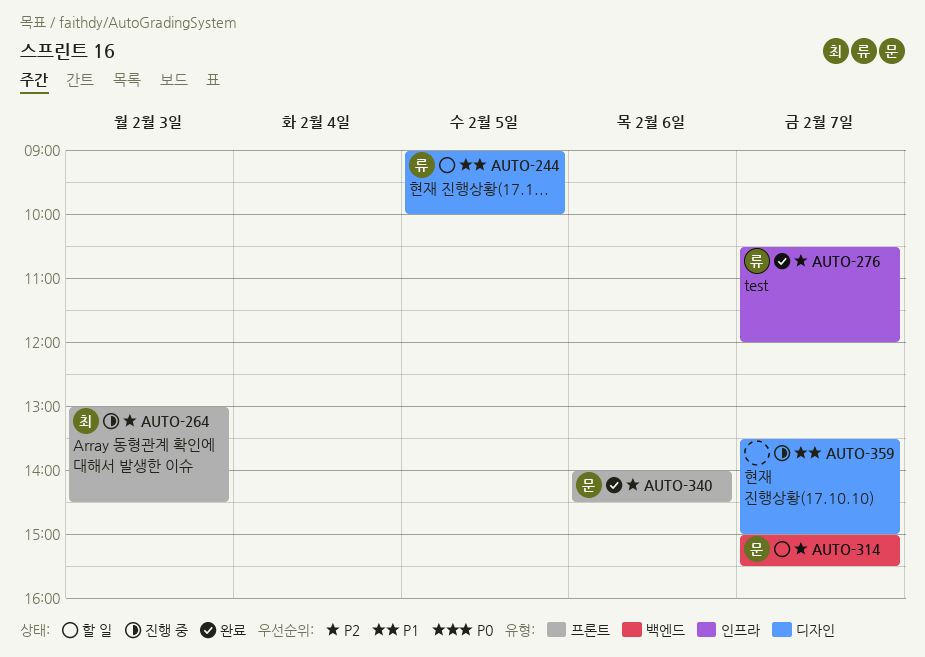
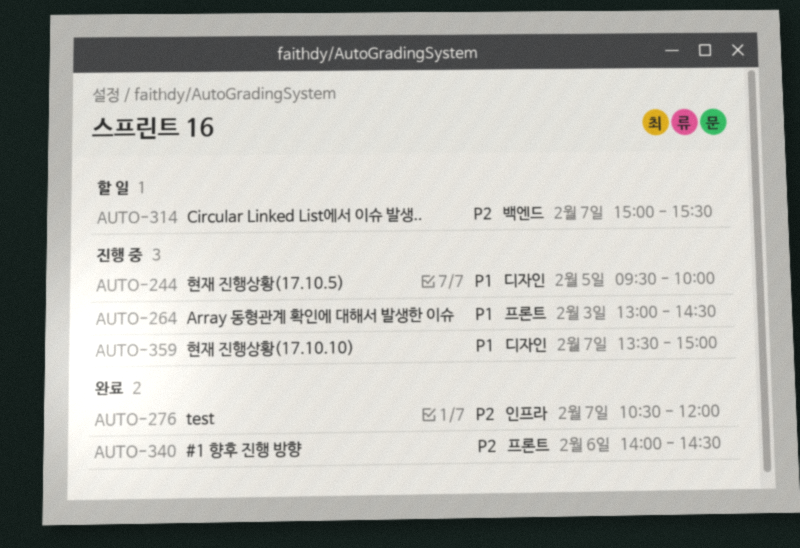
AUTO-244, status: 할 일 -> 진행 중
AUTO-244, begins: 09:00 -> 09:30
AUTO-264, priority: P2 -> P1

